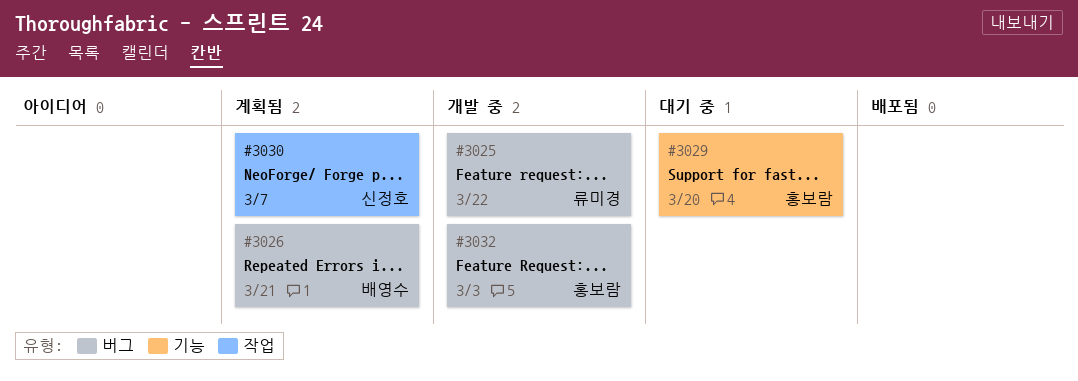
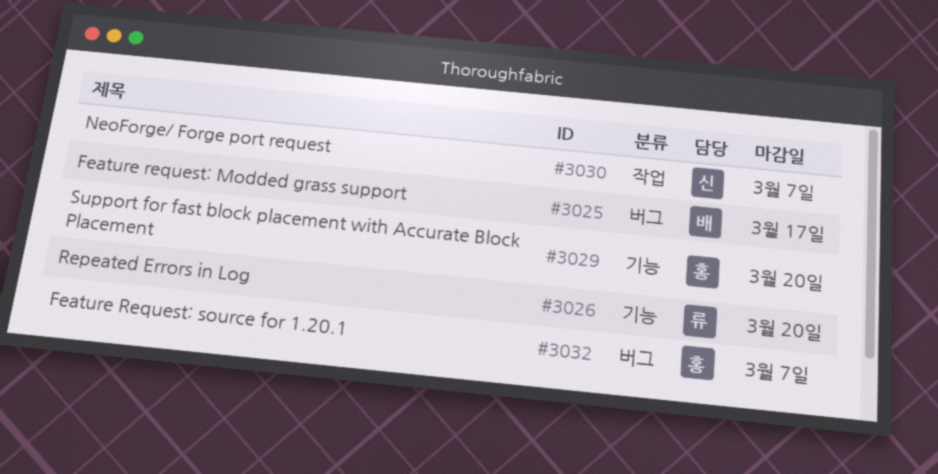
#3025, owner: 류미경 -> 배영수
#3025, due: Mar 22 -> Mar 17
#3026, owner: 배영수 -> 류미경
#3026, label: 버그 -> 기능
#3026, due: Mar 21 -> Mar 20
#3032, due: Mar 3 -> Mar 7

